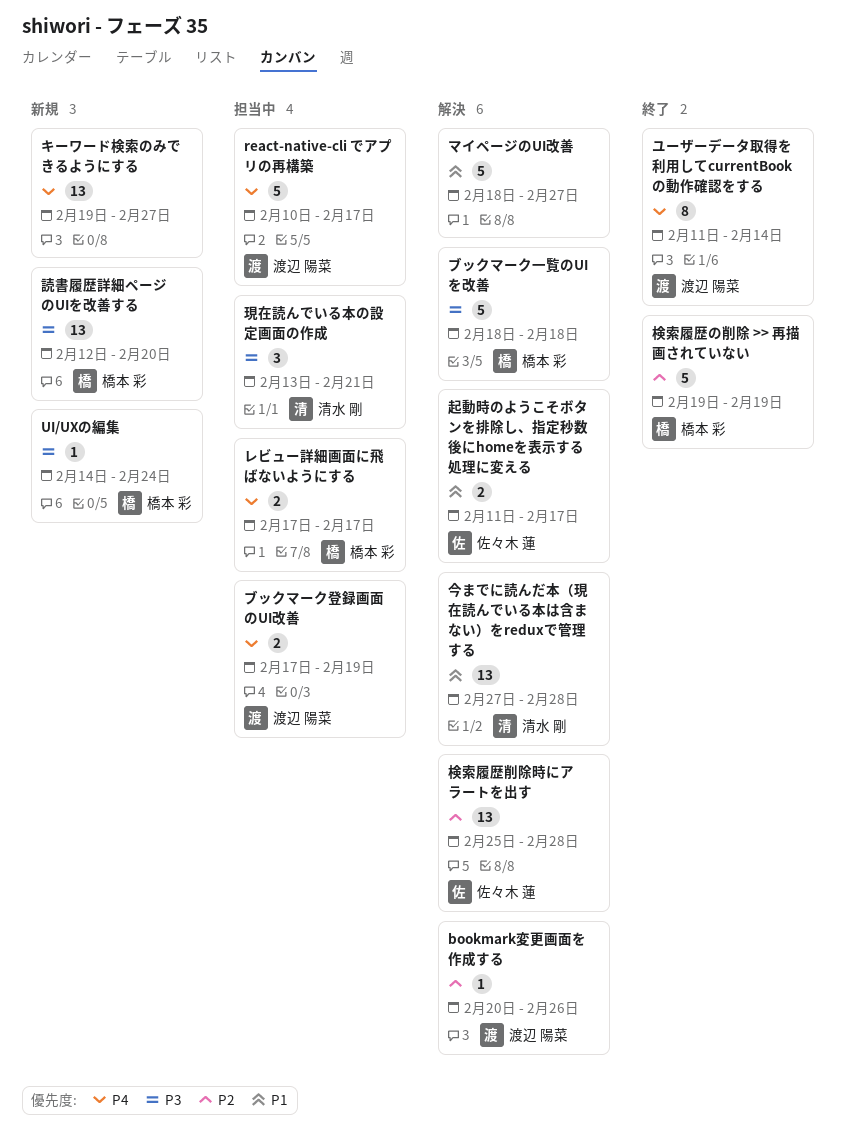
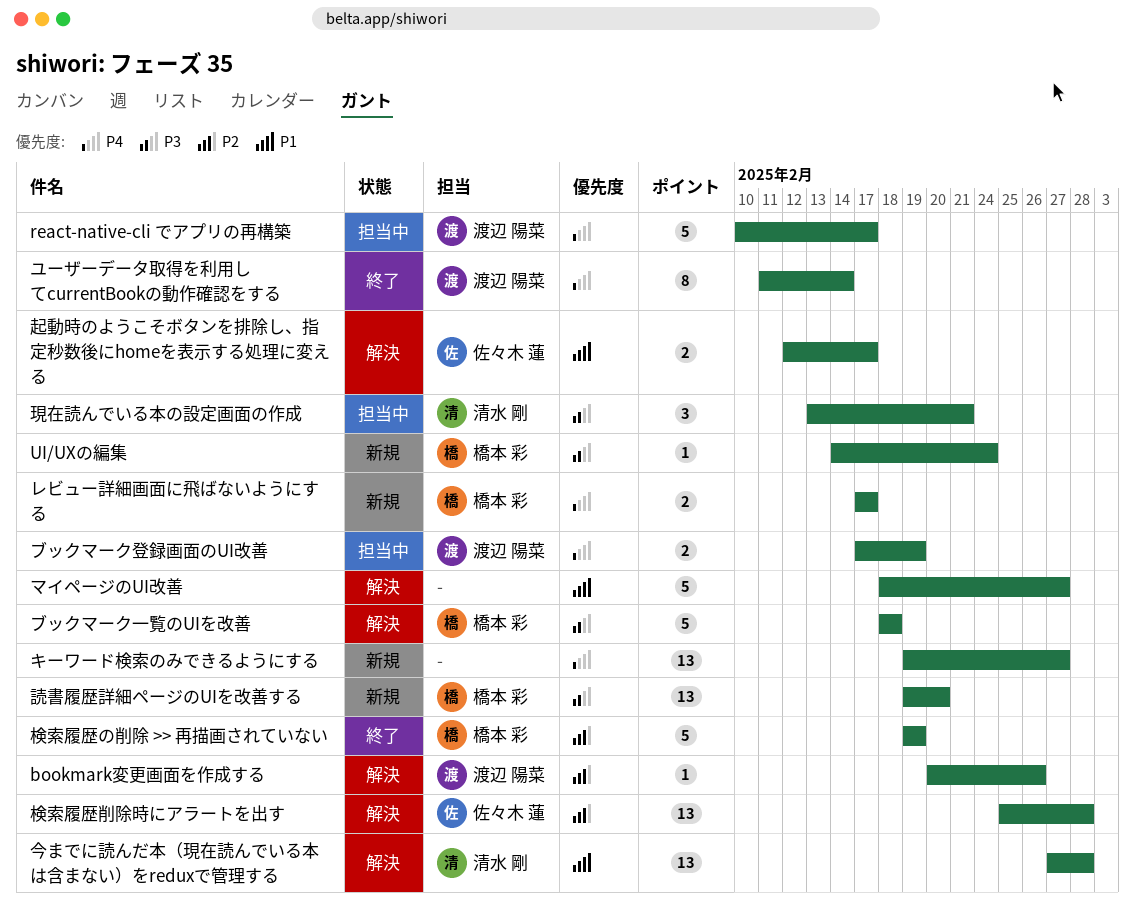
レビュー詳細画面に飛ばないようにする, status: 担当中 -> 新規
読書履歴詳細ページのUIを改善する, start: Feb 12 -> Feb 19
起動時のようこそボタンを排除し、指定秒数後にhomeを表示する処理に変える, start: Feb 11 -> Feb 12

